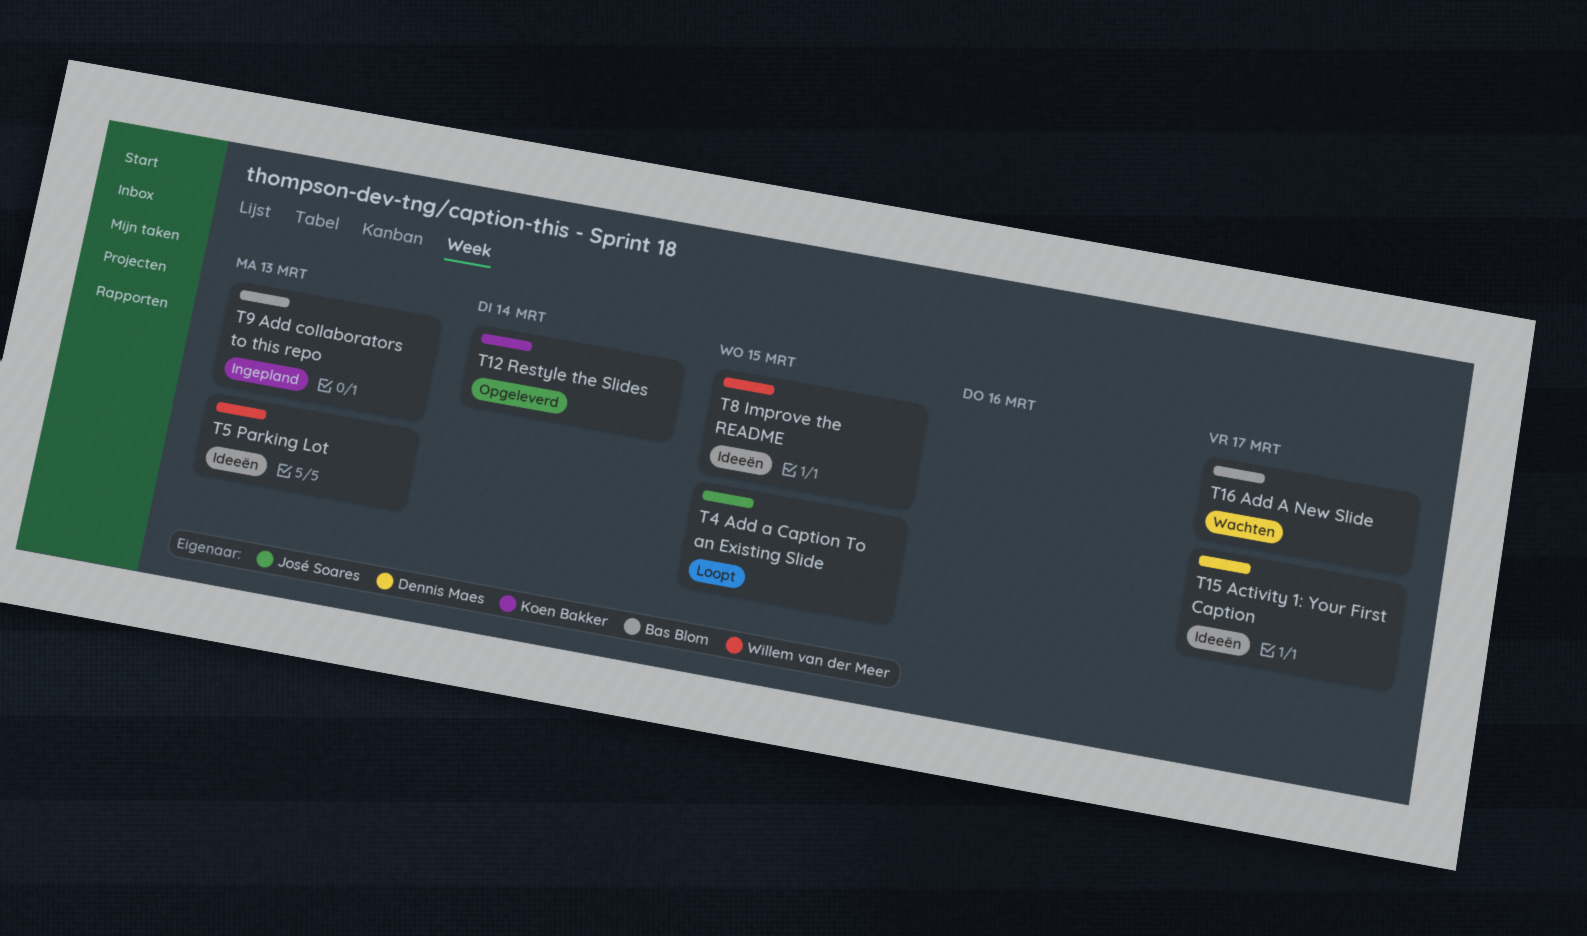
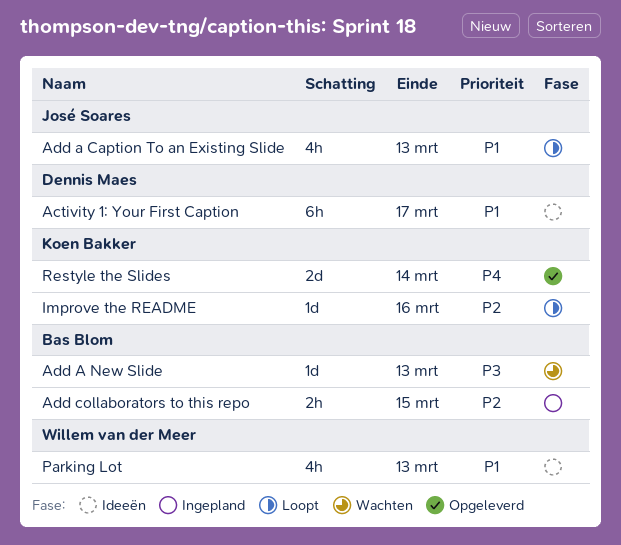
Add a Caption To an Existing Slide, due: Mar 15 -> Mar 13
Add A New Slide, due: Mar 17 -> Mar 13
Add collaborators to this repo, due: Mar 13 -> Mar 15
Improve the README, status: Ideeën -> Loopt
Improve the README, owner: Willem van der Meer -> Koen Bakker
Improve the README, due: Mar 15 -> Mar 16

